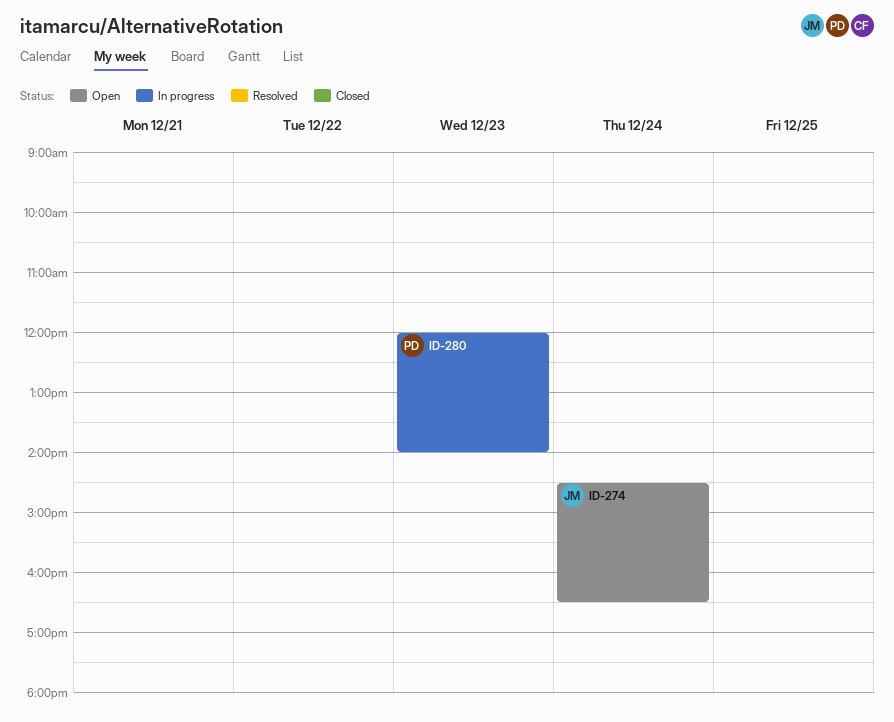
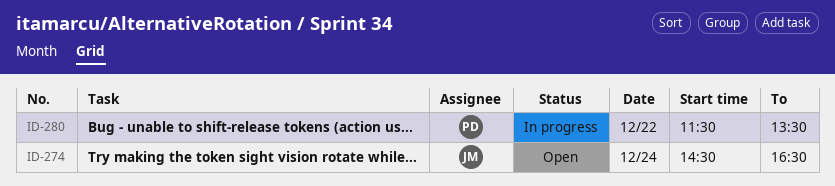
ID-280, day: Dec 23 -> Dec 22
ID-280, begins: 12:00 -> 11:30
ID-280, ends: 14:00 -> 13:30

